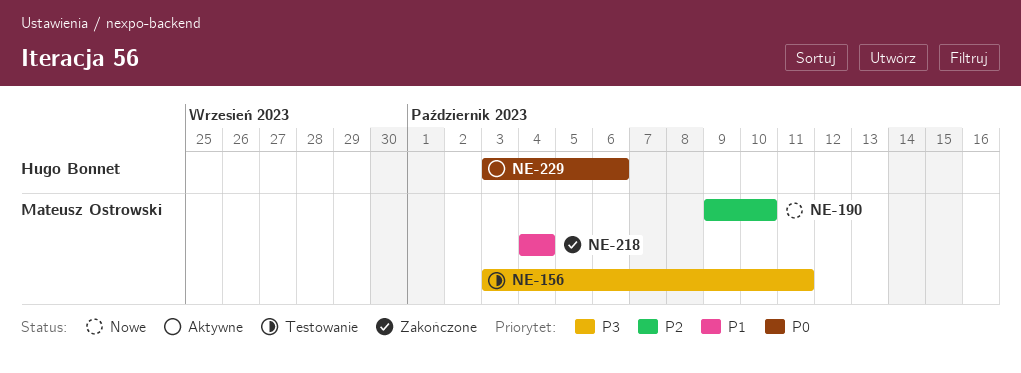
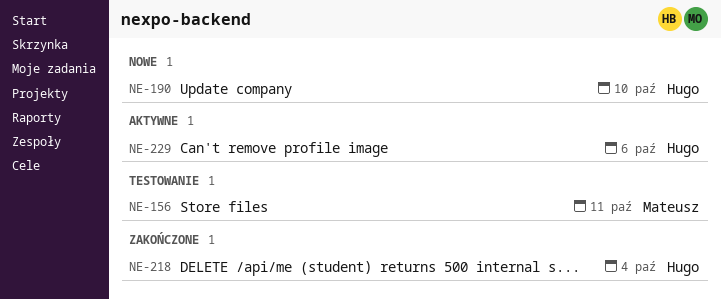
NE-190, owner: Mateusz Ostrowski -> Hugo Bonnet
NE-218, owner: Mateusz Ostrowski -> Hugo Bonnet

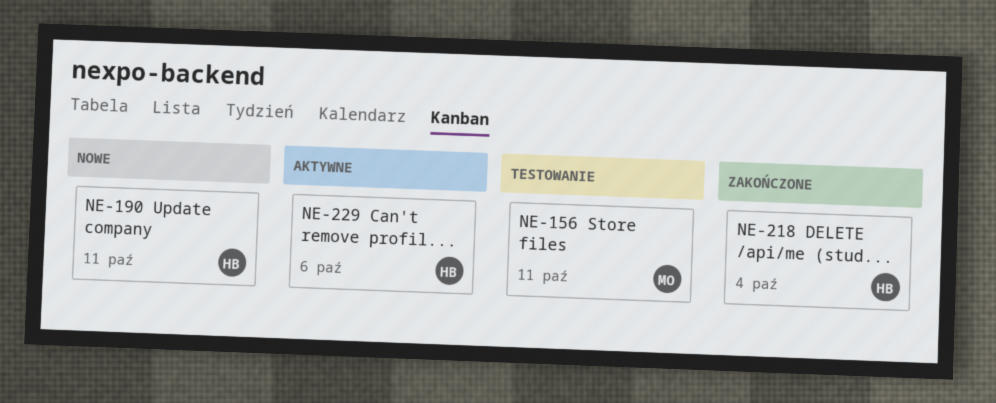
NE-190, due: Oct 10 -> Oct 11

